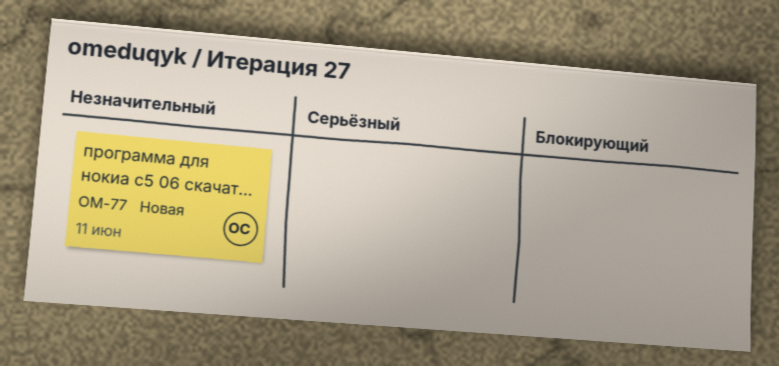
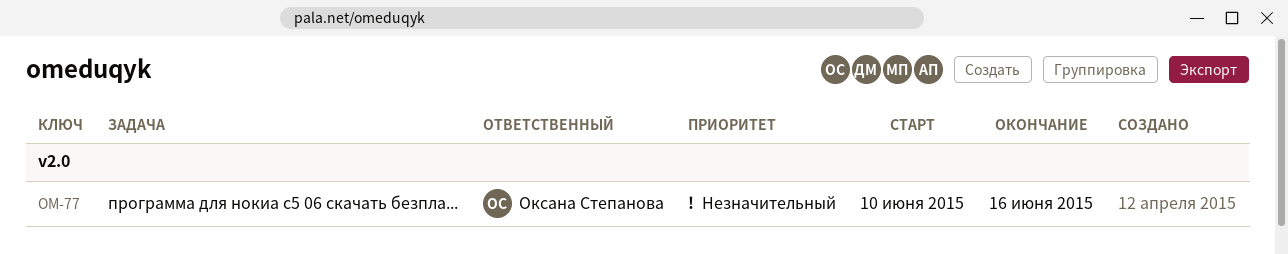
OM-77, due: Jun 11 -> Jun 16

